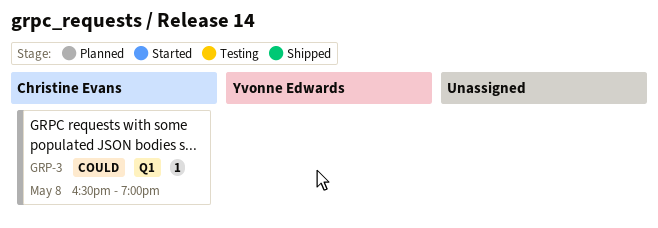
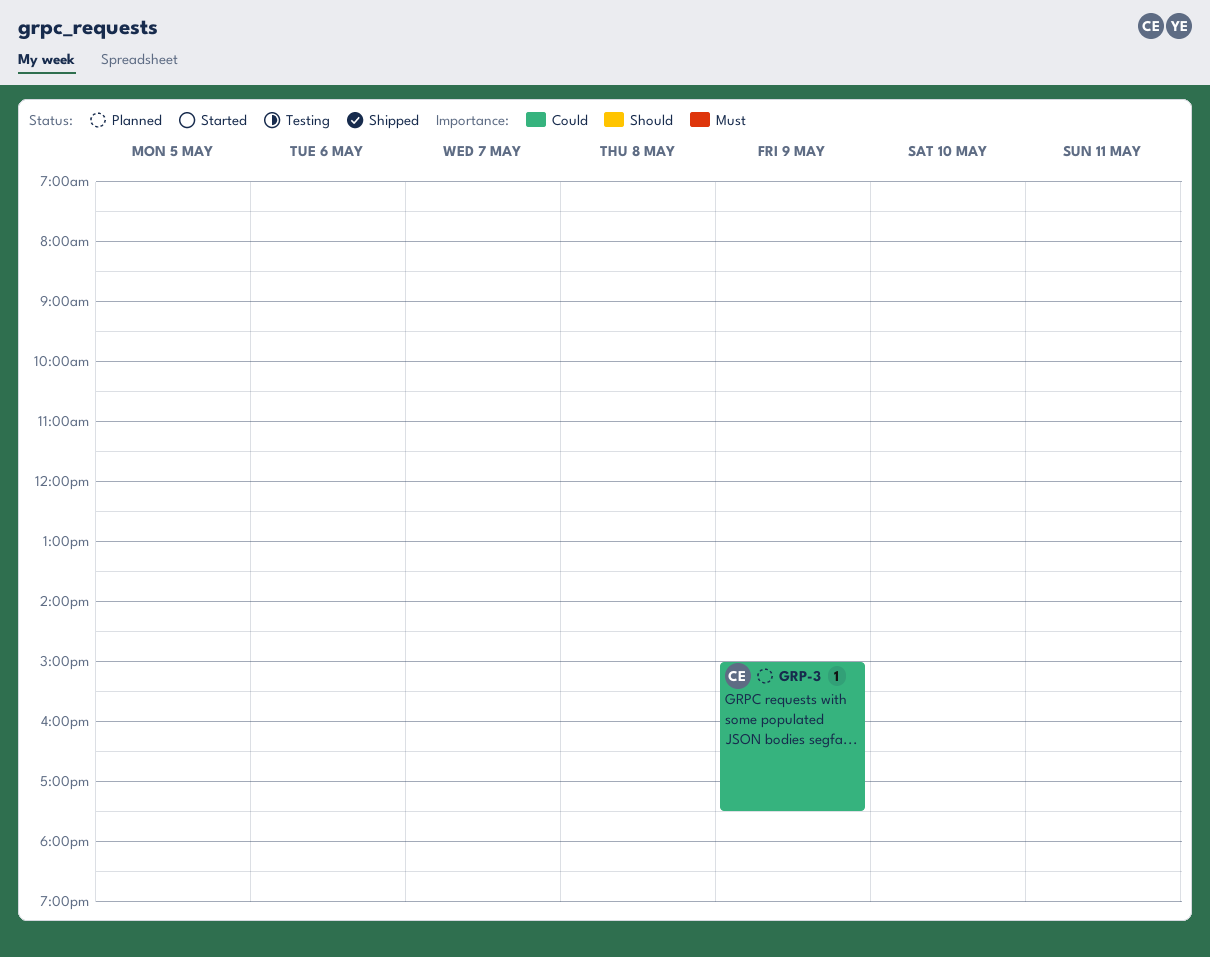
GRP-3, day: May 8 -> May 9
GRP-3, begins: 16:30 -> 15:00
GRP-3, ends: 19:00 -> 17:30

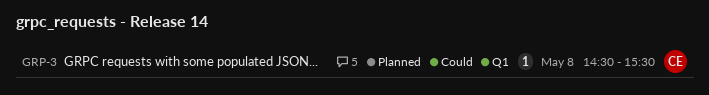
GRP-3, day: May 9 -> May 8
GRP-3, begins: 15:00 -> 14:30
GRP-3, ends: 17:30 -> 15:30

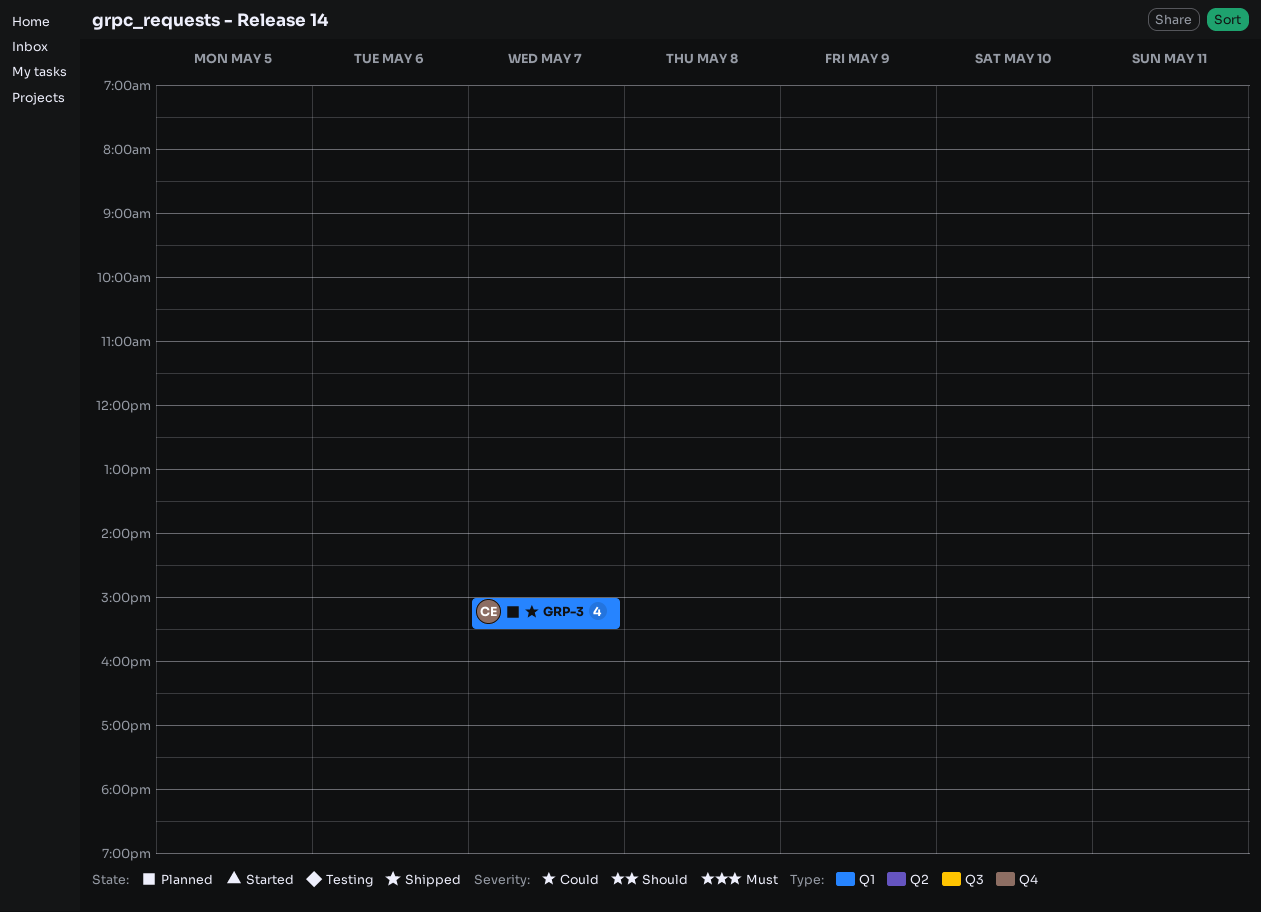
GRP-3, estimate: 1 -> 4
GRP-3, day: May 8 -> May 7
GRP-3, begins: 14:30 -> 15:00

